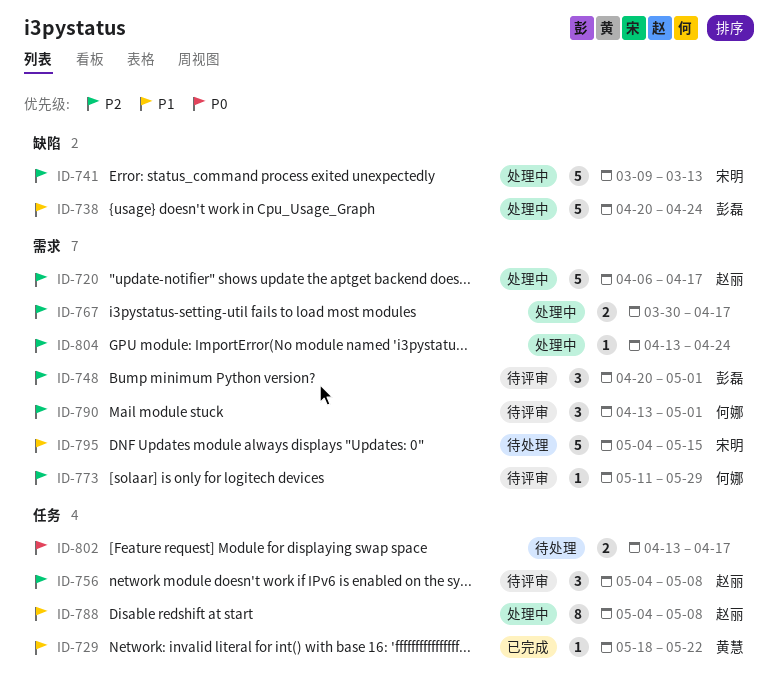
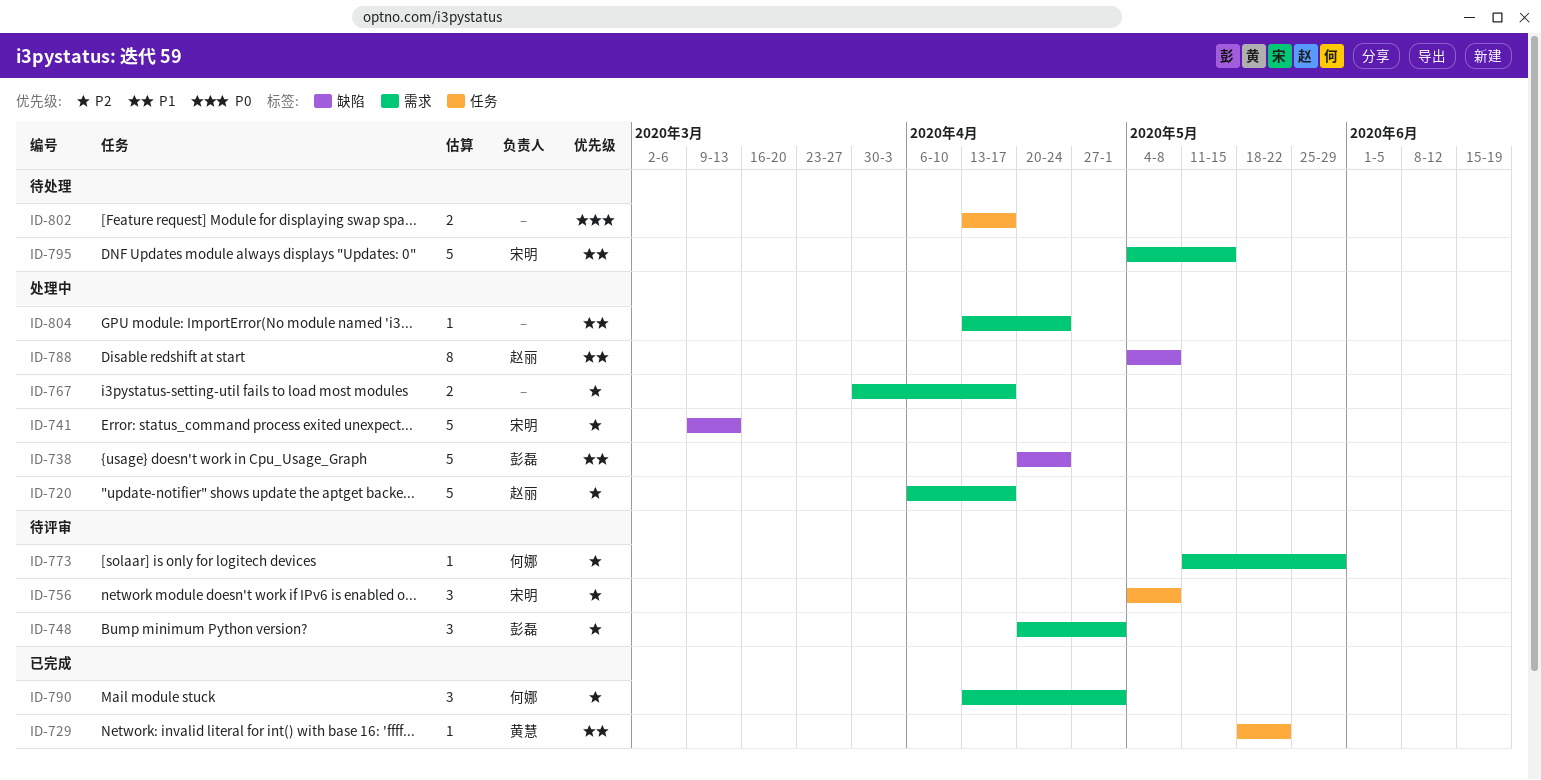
ID-756, owner: 赵丽 -> 宋明
ID-788, label: 任务 -> 缺陷
ID-790, status: 待评审 -> 已完成
ID-804, priority: P2 -> P1

